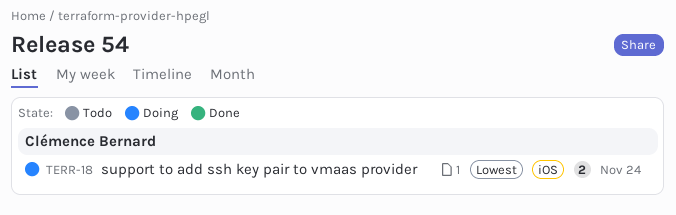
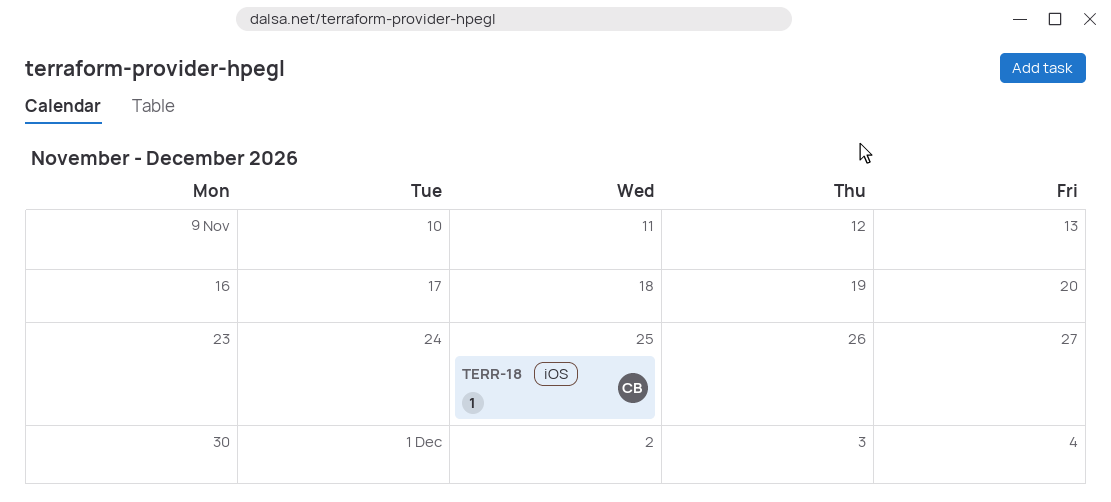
TERR-18, estimate: 2 -> 1
TERR-18, due: Nov 24 -> Nov 25

